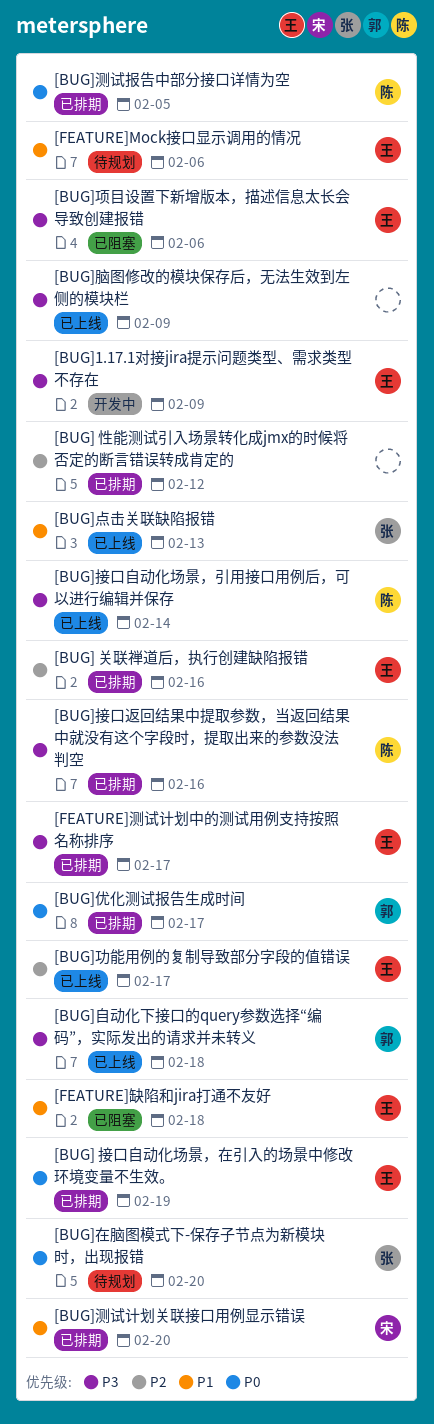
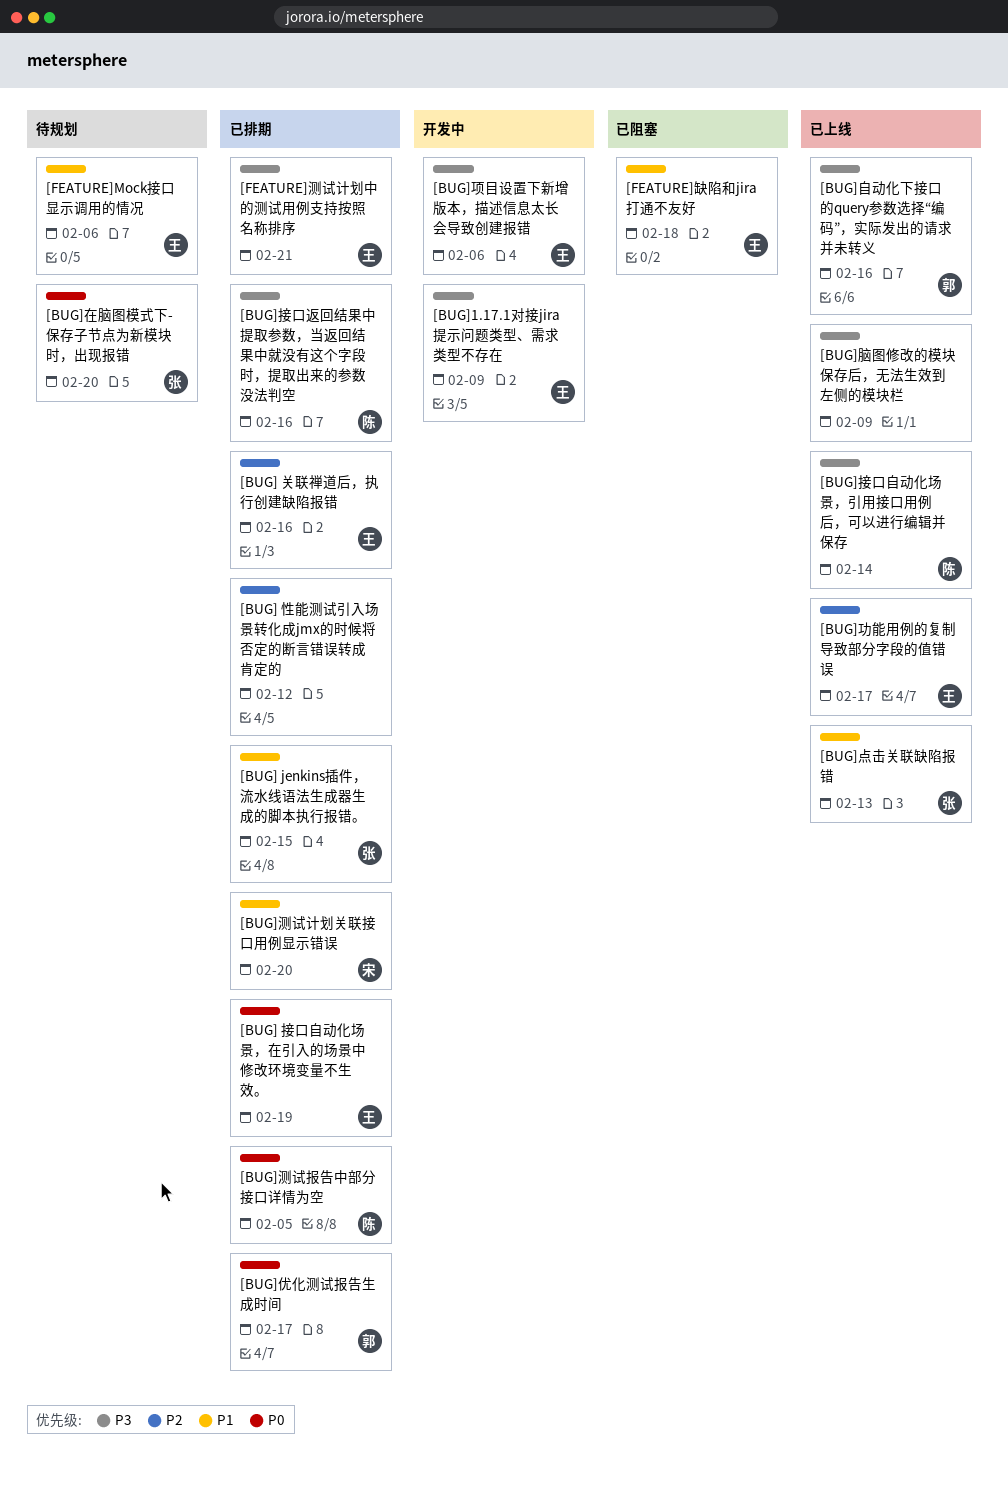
[BUG] jenkins插件，流水线语法生成器生成的脚本执行报错。: none -> present
[BUG]自动化下接口的query参数选择“编码”，实际发出的请求并未转义, due: Feb 18 -> Feb 16
[BUG]项目设置下新增版本，描述信息太长会导致创建报错, status: 已阻塞 -> 开发中
[FEATURE]测试计划中的测试用例支持按照名称排序, due: Feb 17 -> Feb 21

